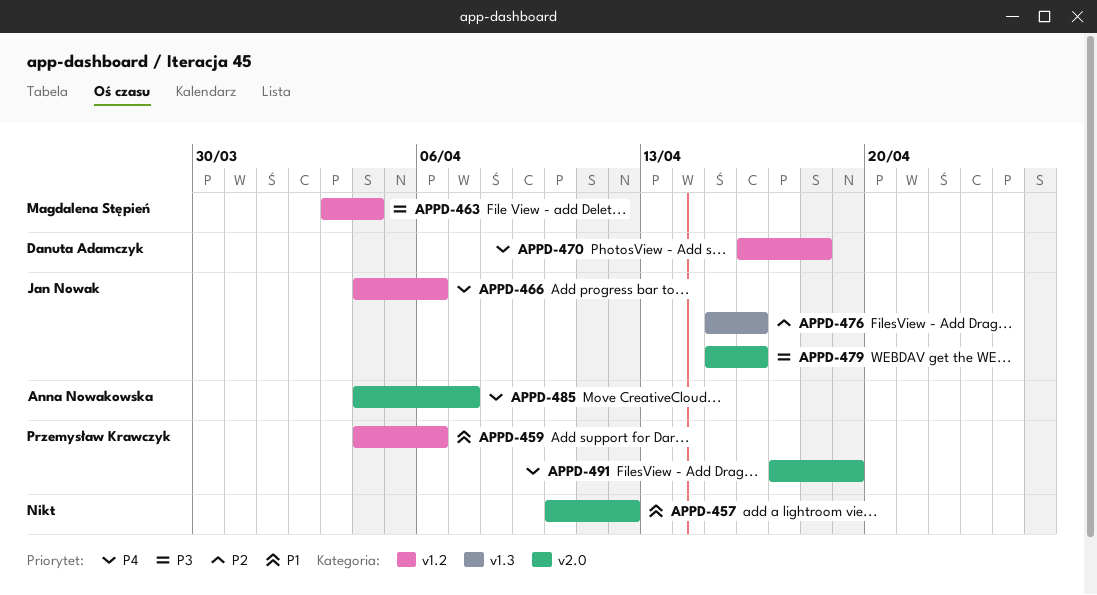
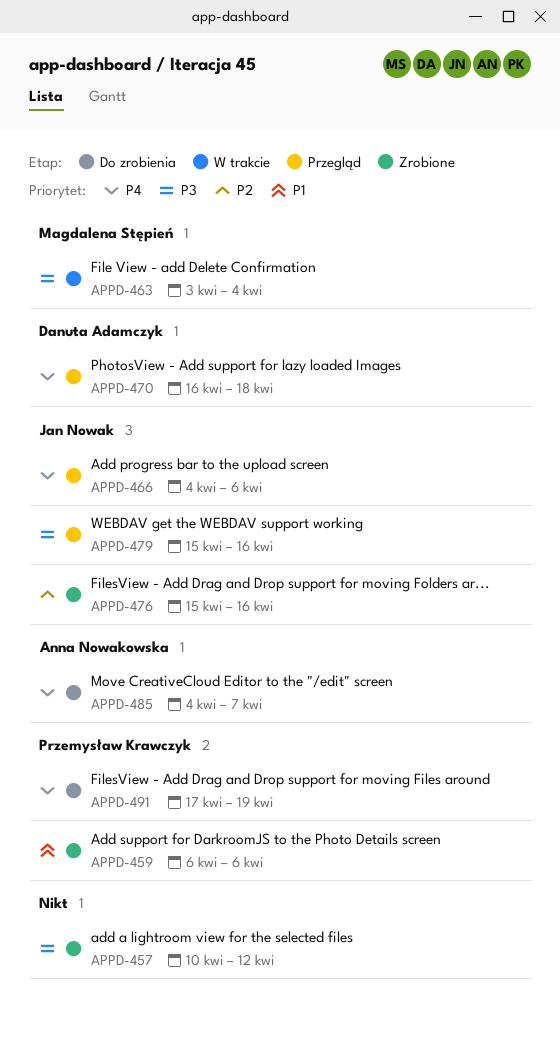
APPD-457, priority: P1 -> P3
APPD-459, start: Apr 4 -> Apr 6

